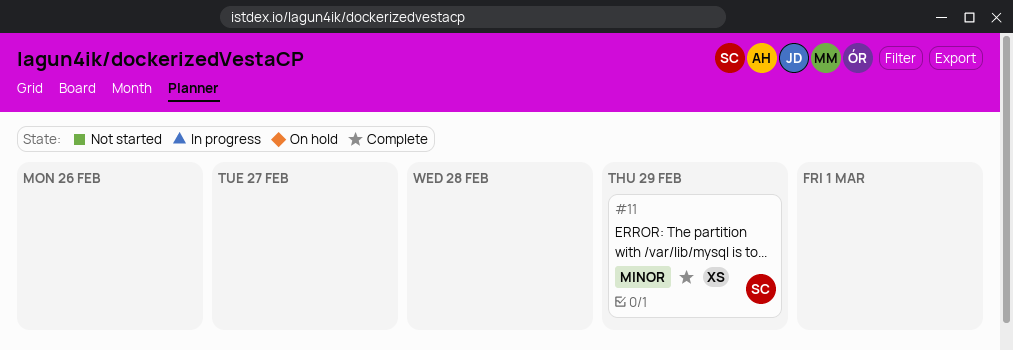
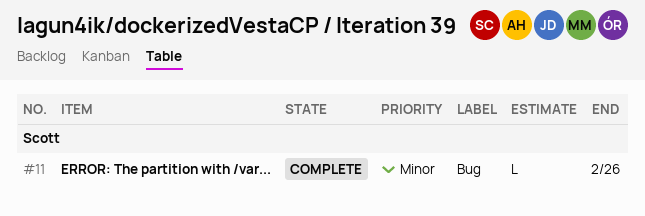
#11, estimate: XS -> L
#11, due: Feb 29 -> Feb 26

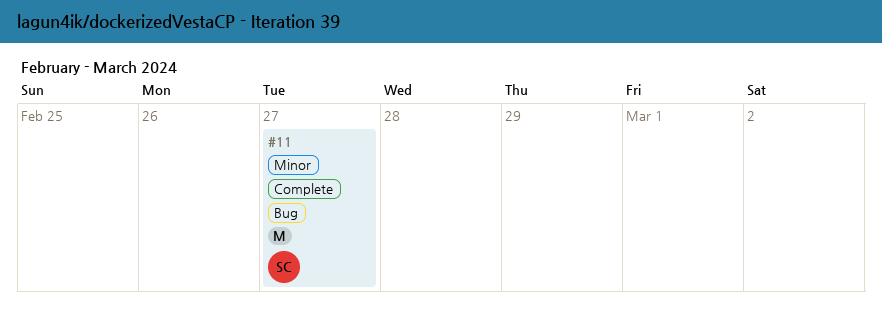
#11, estimate: L -> M
#11, due: Feb 26 -> Feb 27

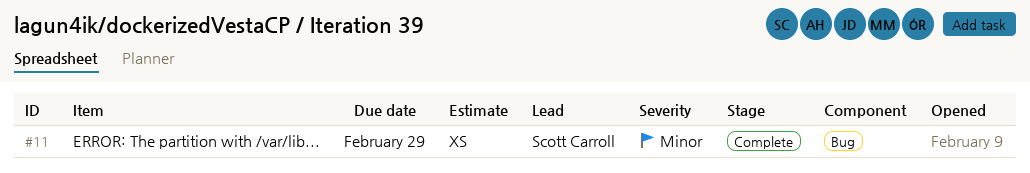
#11, estimate: M -> XS
#11, due: Feb 27 -> Feb 29

